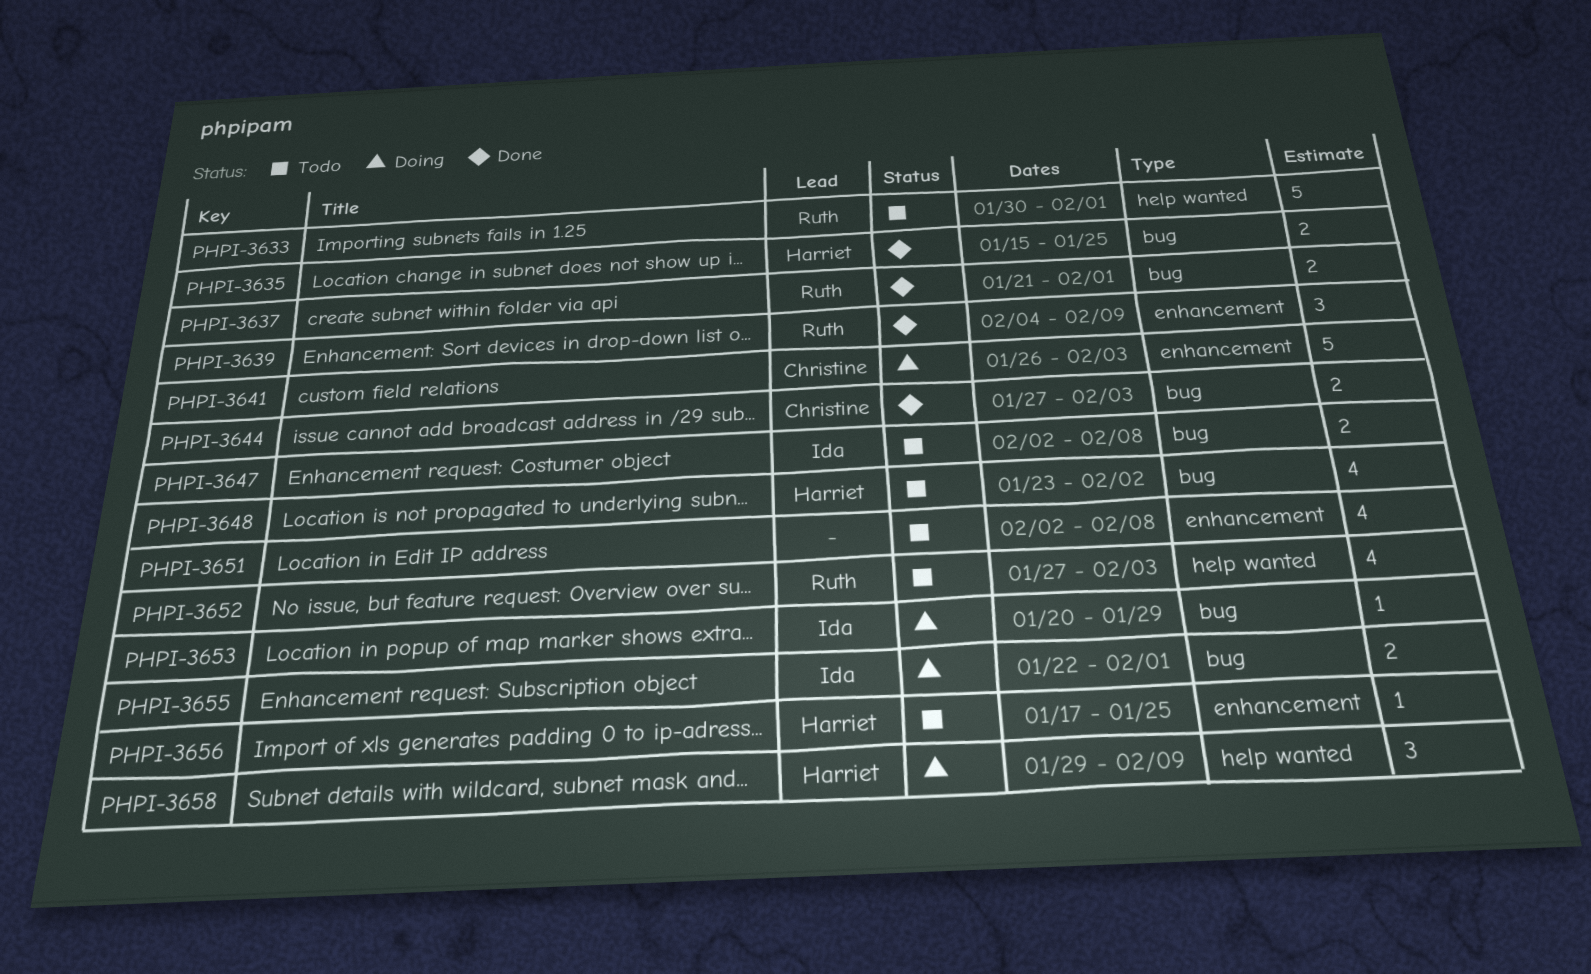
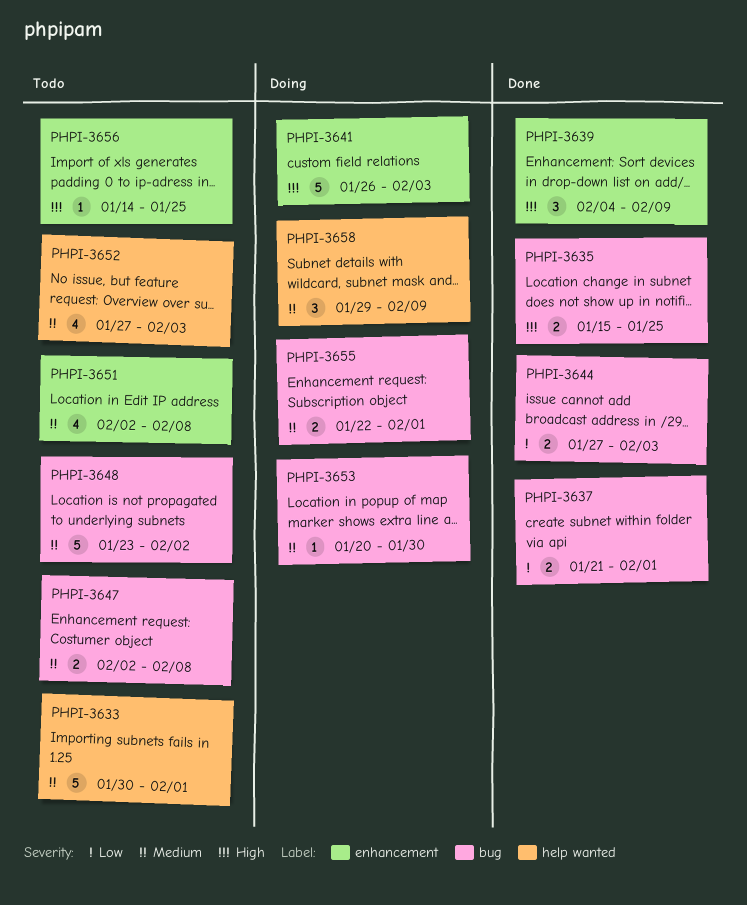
PHPI-3648, estimate: 4 -> 5
PHPI-3653, due: Jan 29 -> Jan 30
PHPI-3656, start: Jan 17 -> Jan 14

